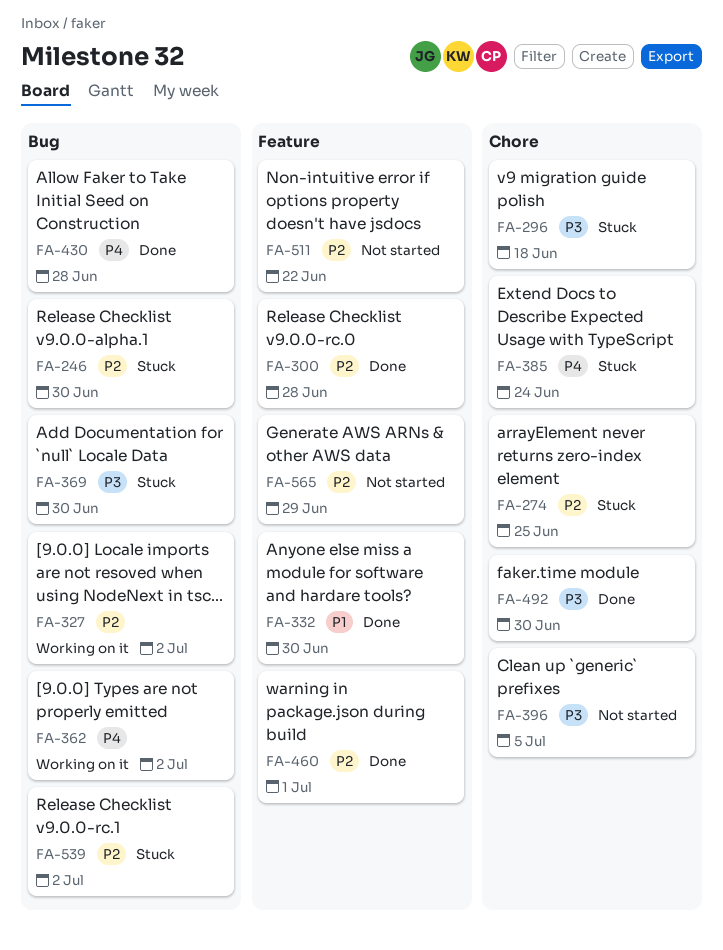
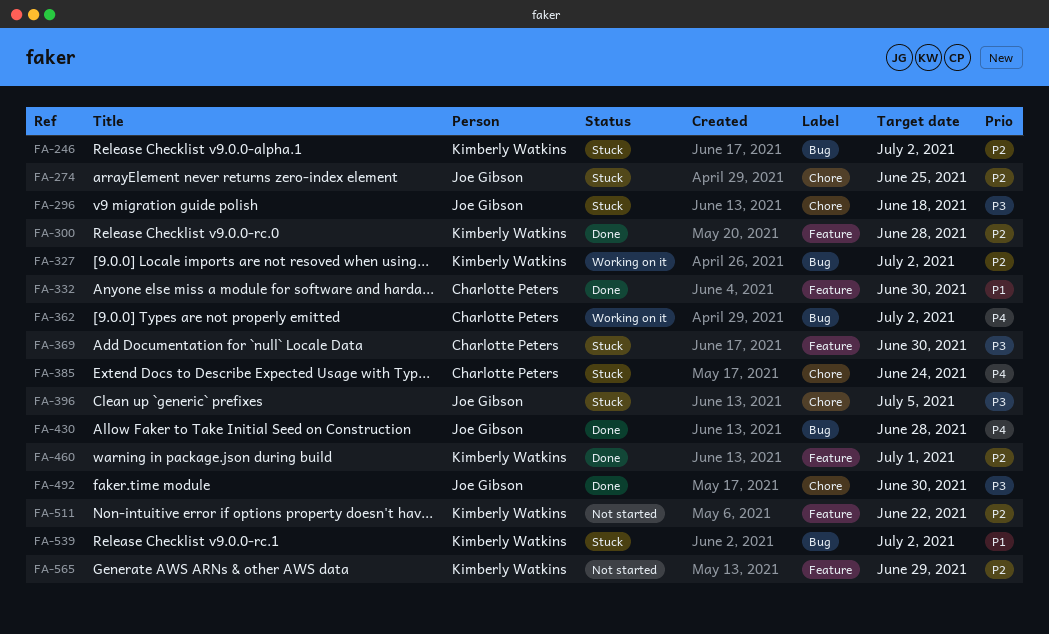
FA-246, due: Jun 30 -> Jul 2
FA-369, label: Bug -> Feature
FA-396, status: Not started -> Stuck
FA-539, priority: P2 -> P1

